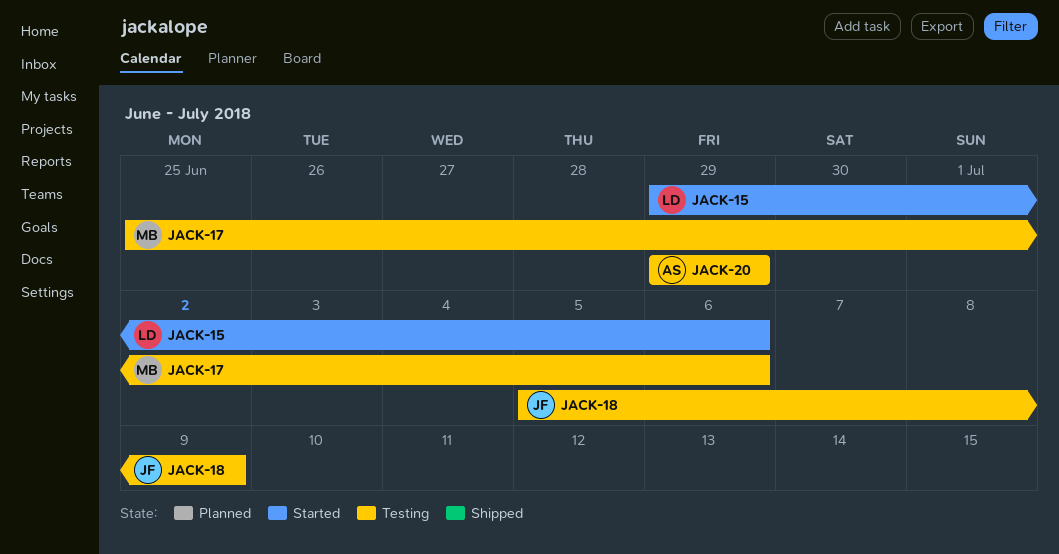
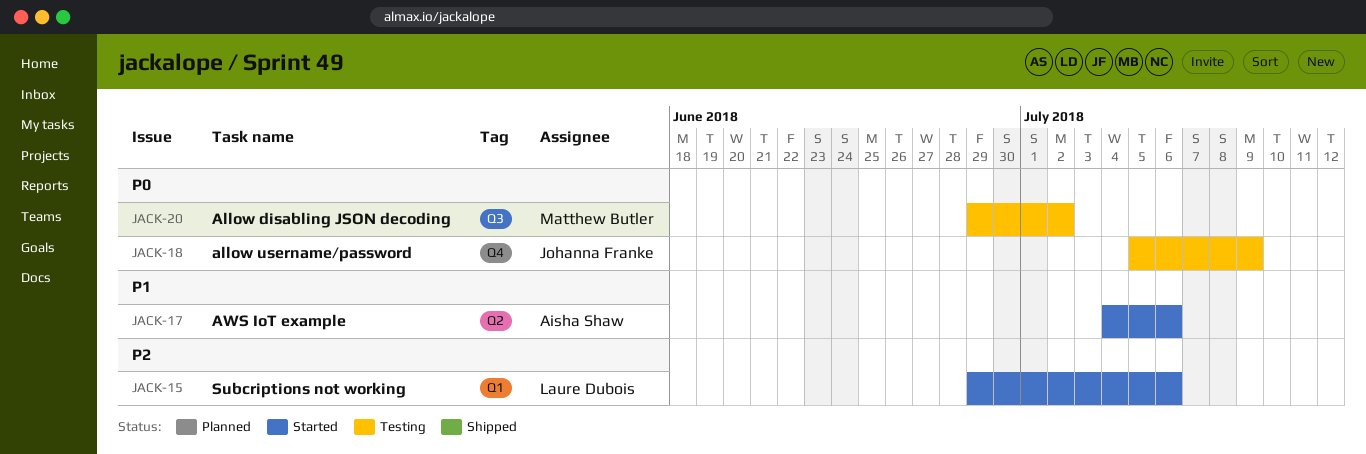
JACK-17, status: Testing -> Started
JACK-17, owner: Matthew Butler -> Aisha Shaw
JACK-17, start: Jun 25 -> Jul 4
JACK-20, owner: Aisha Shaw -> Matthew Butler
JACK-20, due: Jun 29 -> Jul 2

